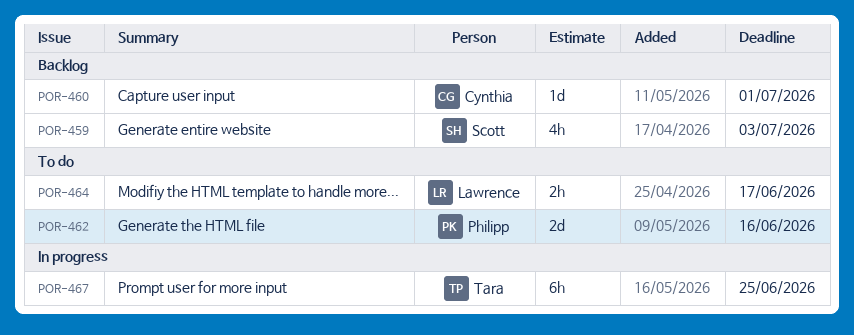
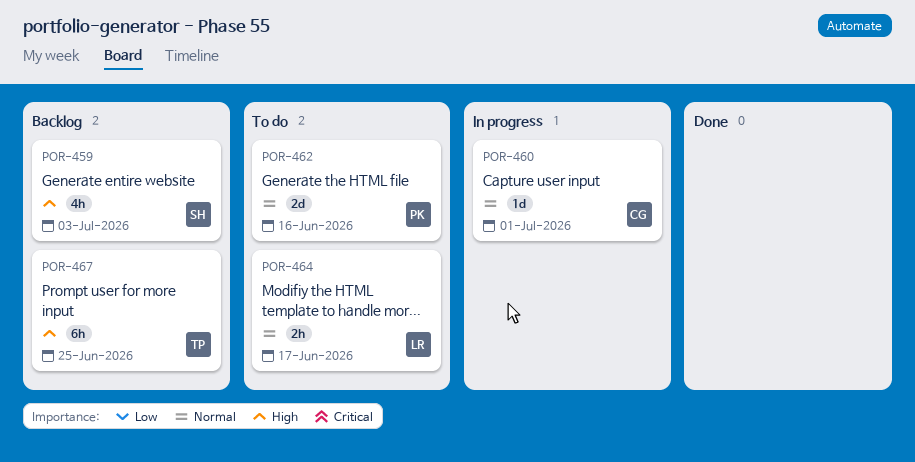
POR-460, status: Backlog -> In progress
POR-467, status: In progress -> Backlog

